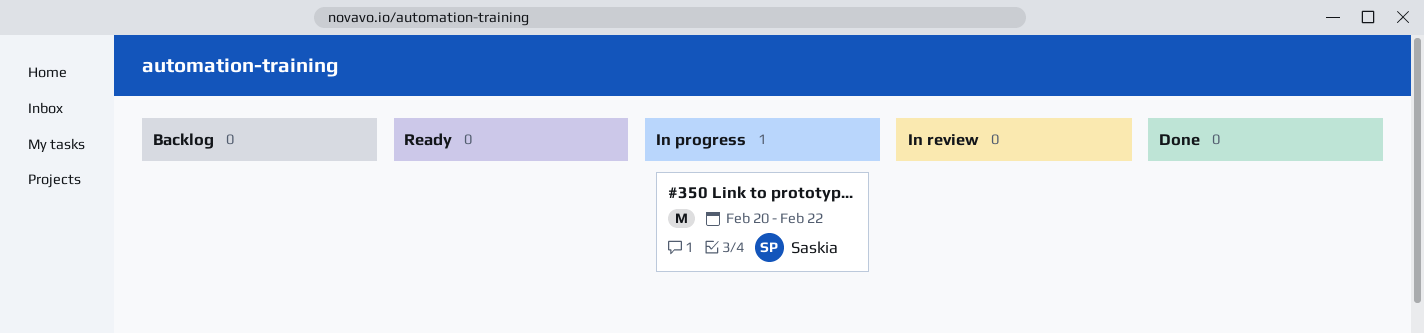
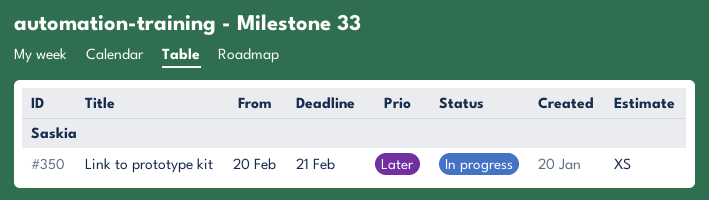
#350, estimate: M -> XS
#350, due: Feb 22 -> Feb 21

